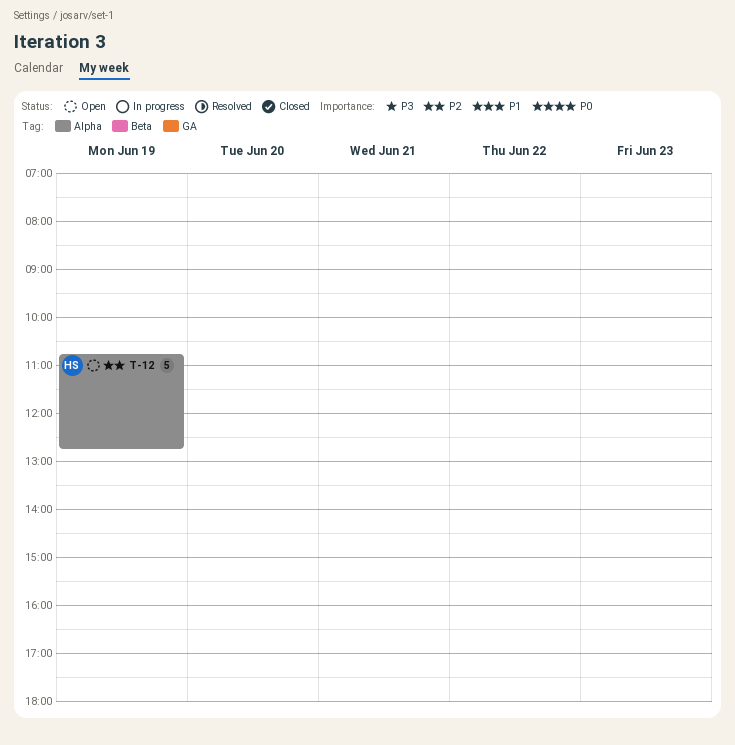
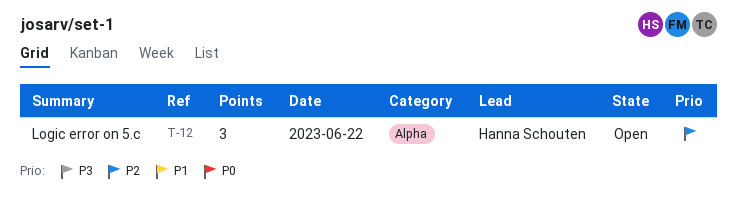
T-12, estimate: 5 -> 3
T-12, day: Jun 19 -> Jun 22

